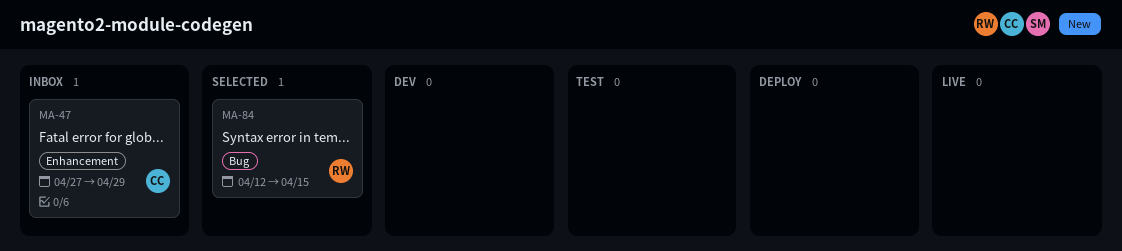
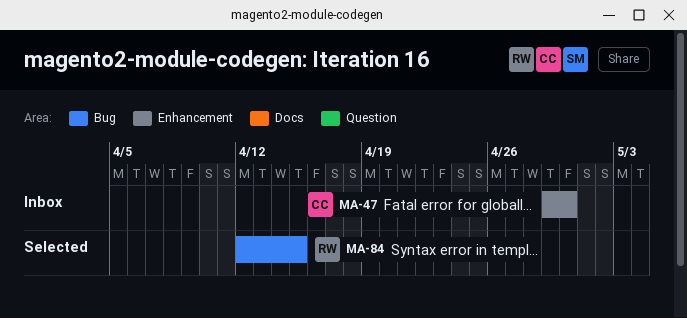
MA-47, start: Apr 27 -> Apr 29
MA-47, due: Apr 29 -> Apr 30

